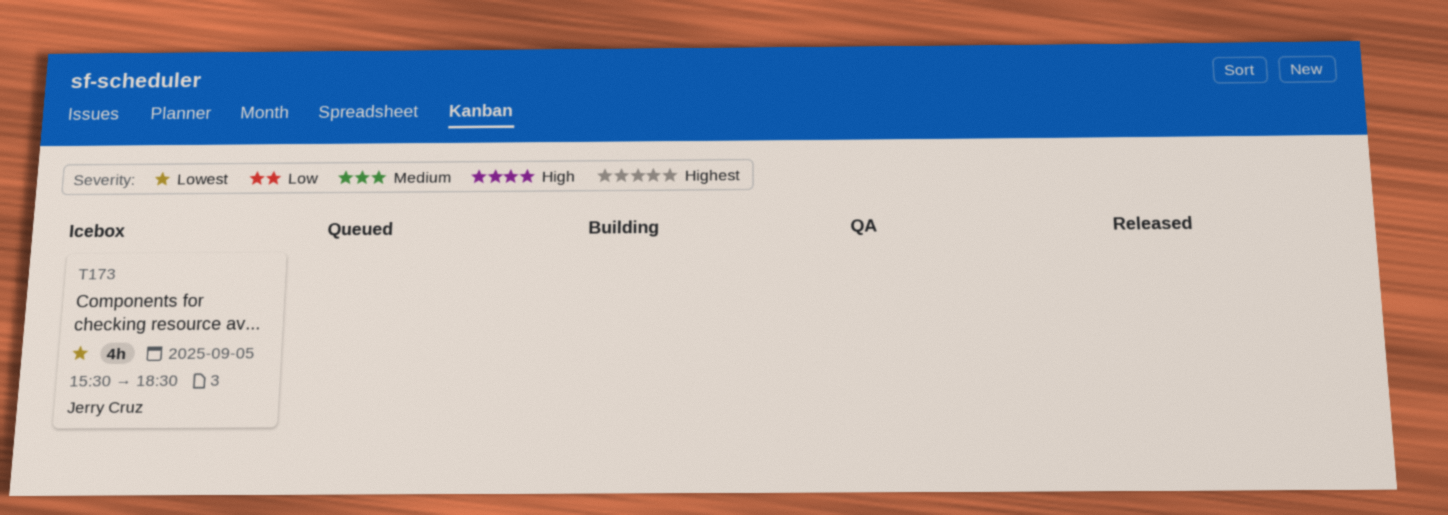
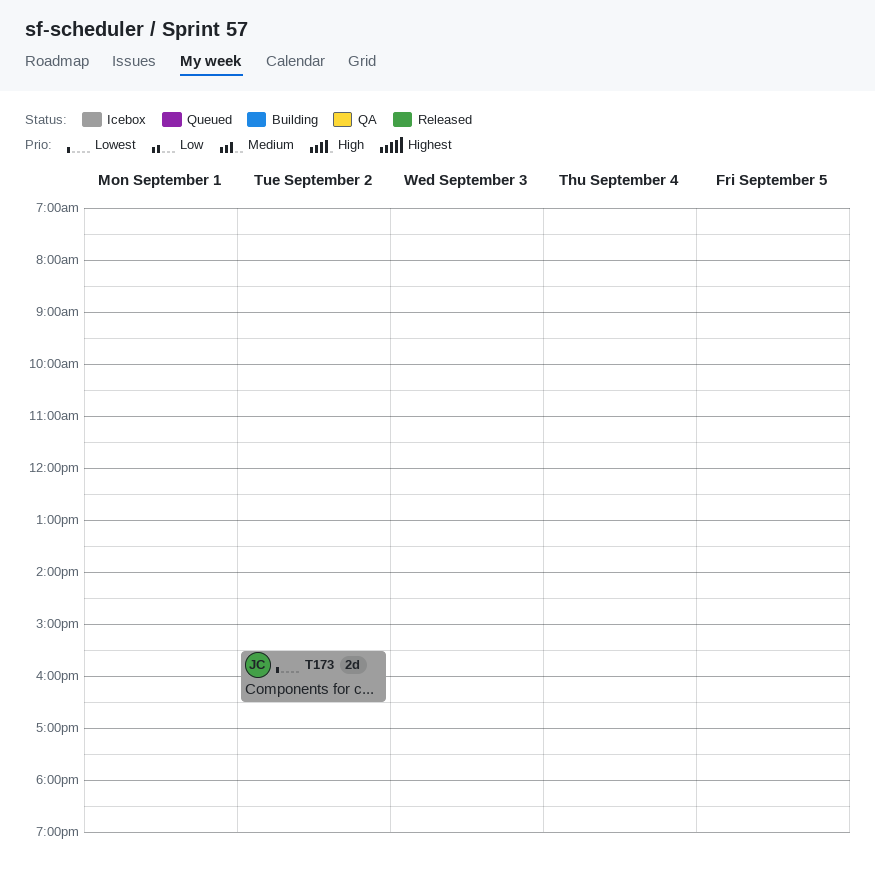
T173, estimate: 4h -> 2d
T173, day: Sep 5 -> Sep 2
T173, ends: 18:30 -> 16:30

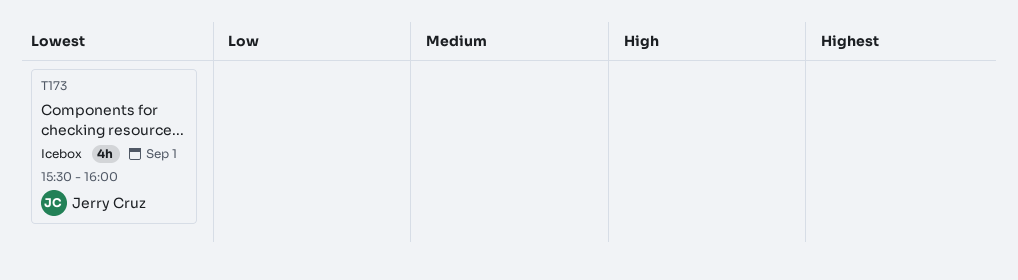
T173, estimate: 2d -> 4h
T173, day: Sep 2 -> Sep 1
T173, ends: 16:30 -> 16:00

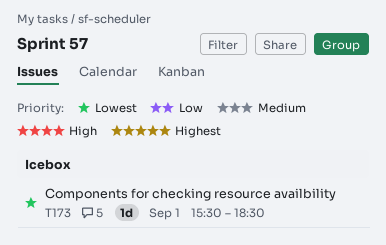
T173, estimate: 4h -> 1d
T173, ends: 16:00 -> 18:30

